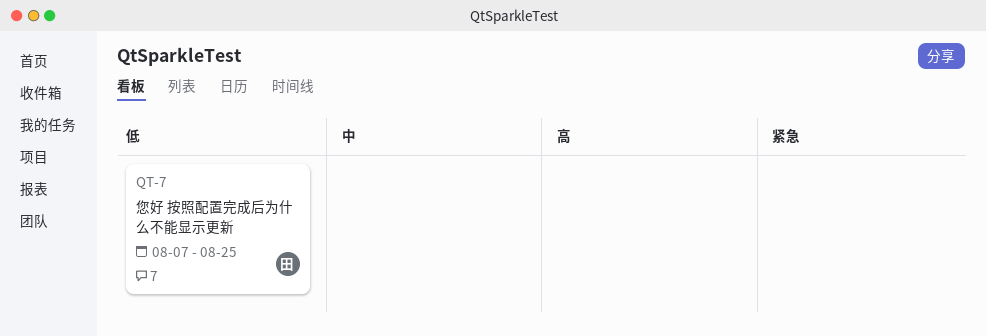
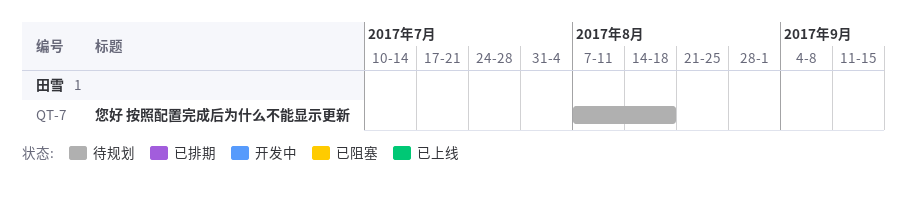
QT-7, due: Aug 25 -> Aug 18

